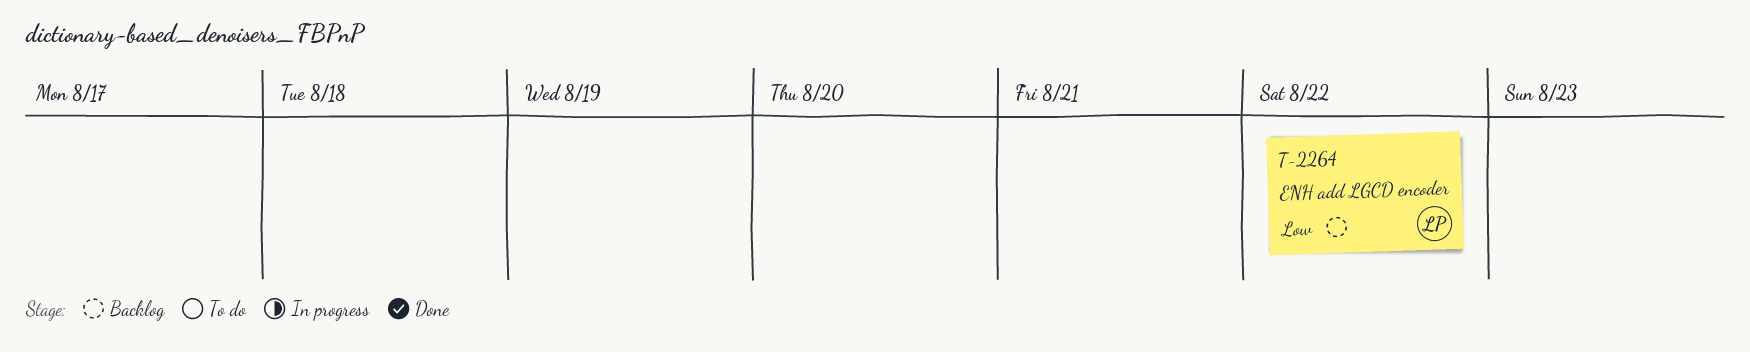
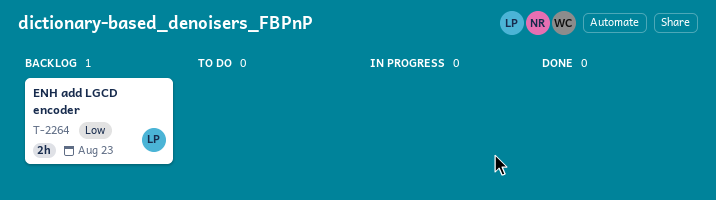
T-2264, due: Aug 22 -> Aug 23

